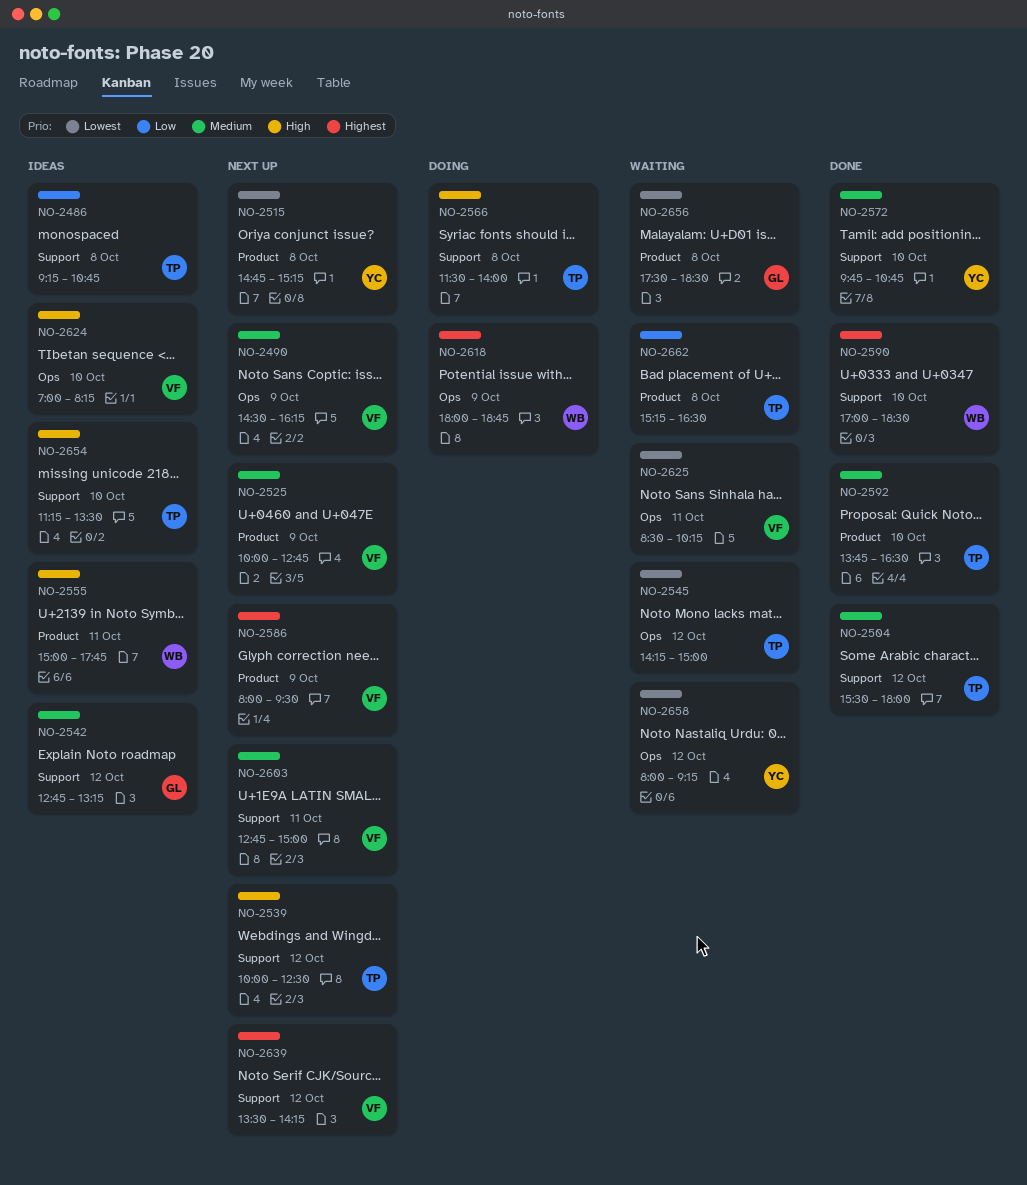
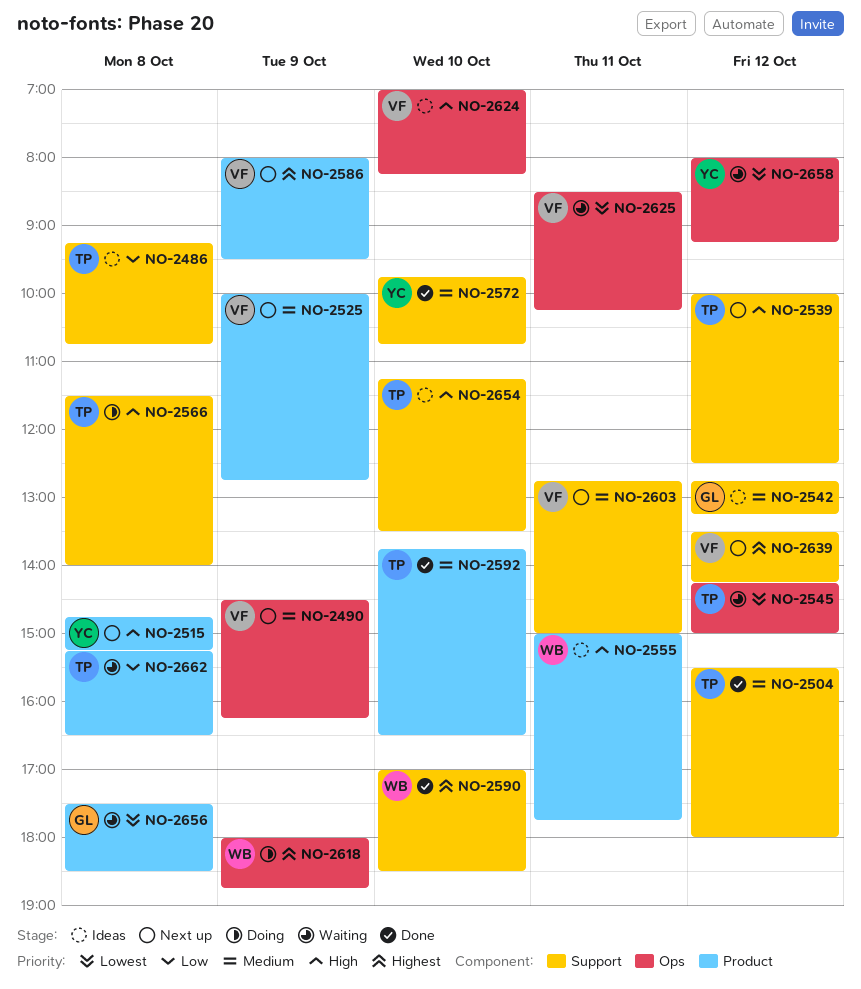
NO-2515, priority: Lowest -> High

